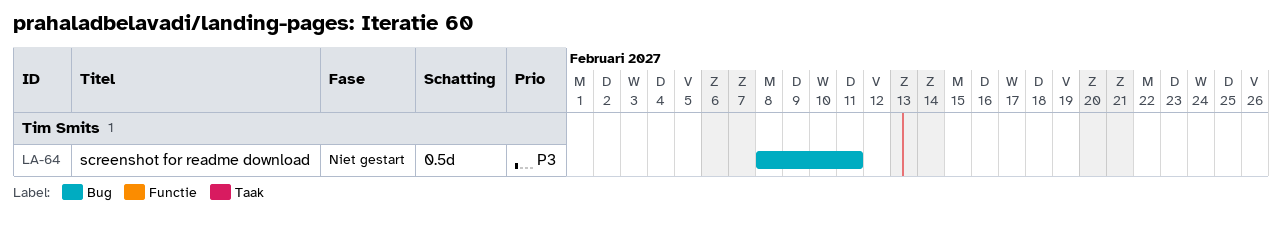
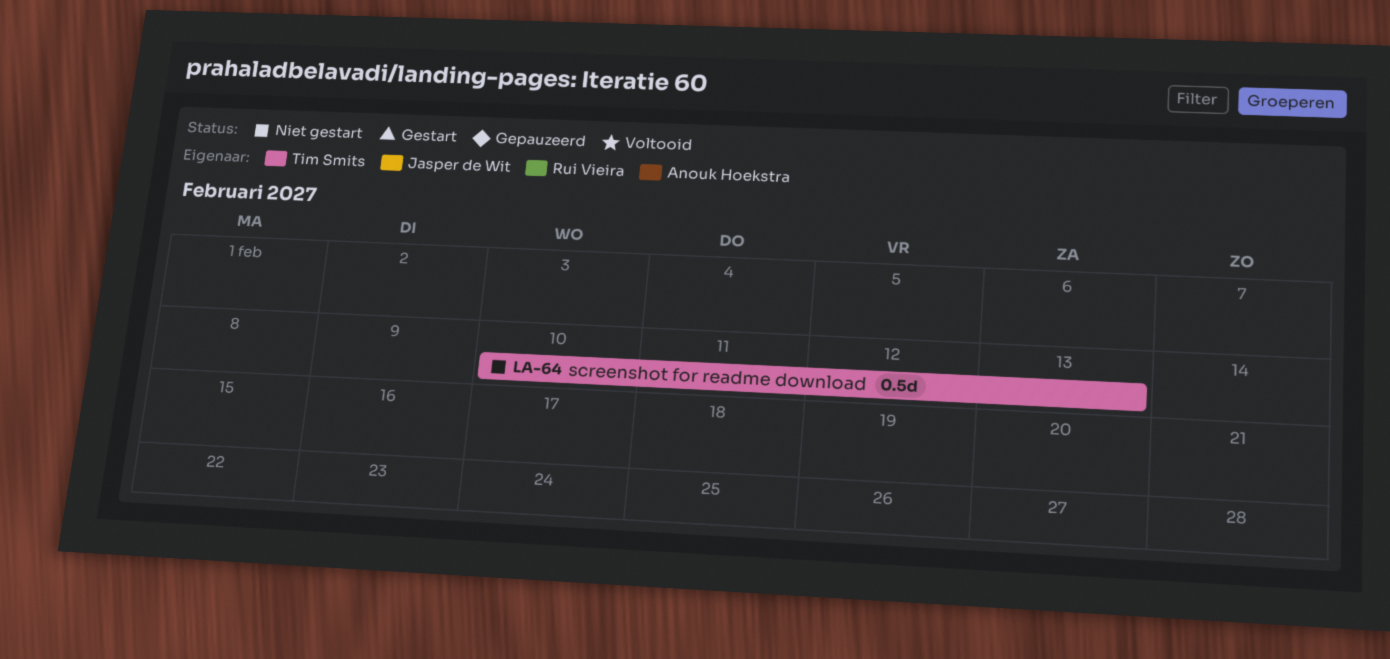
LA-64, start: Feb 8 -> Feb 10
LA-64, due: Feb 11 -> Feb 13

